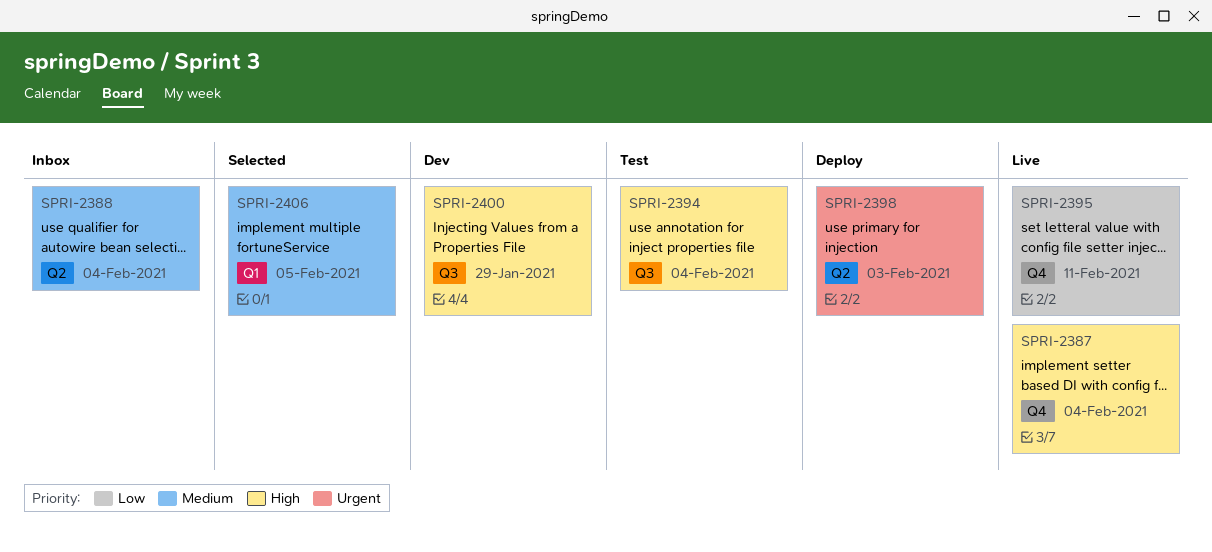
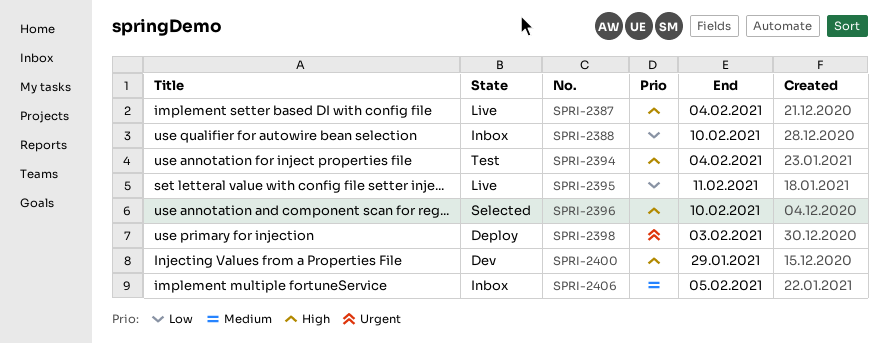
SPRI-2388, priority: Medium -> Low
SPRI-2388, due: Feb 4 -> Feb 10
SPRI-2396: none -> present
SPRI-2406, status: Selected -> Inbox

